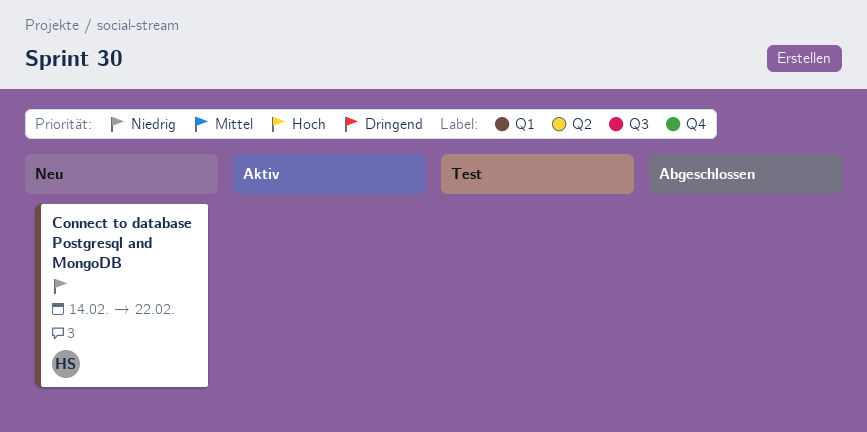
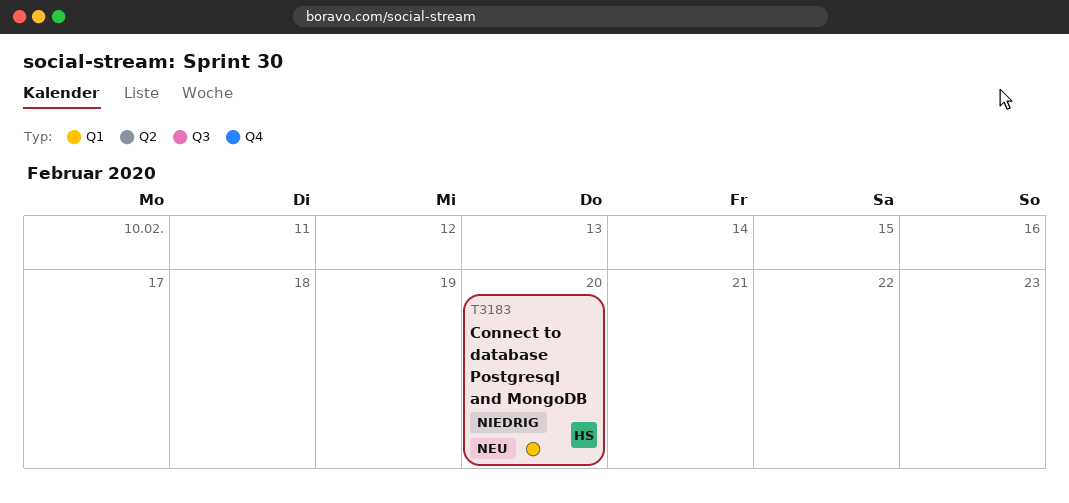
Connect to database Postgresql and MongoDB, due: Feb 22 -> Feb 20

